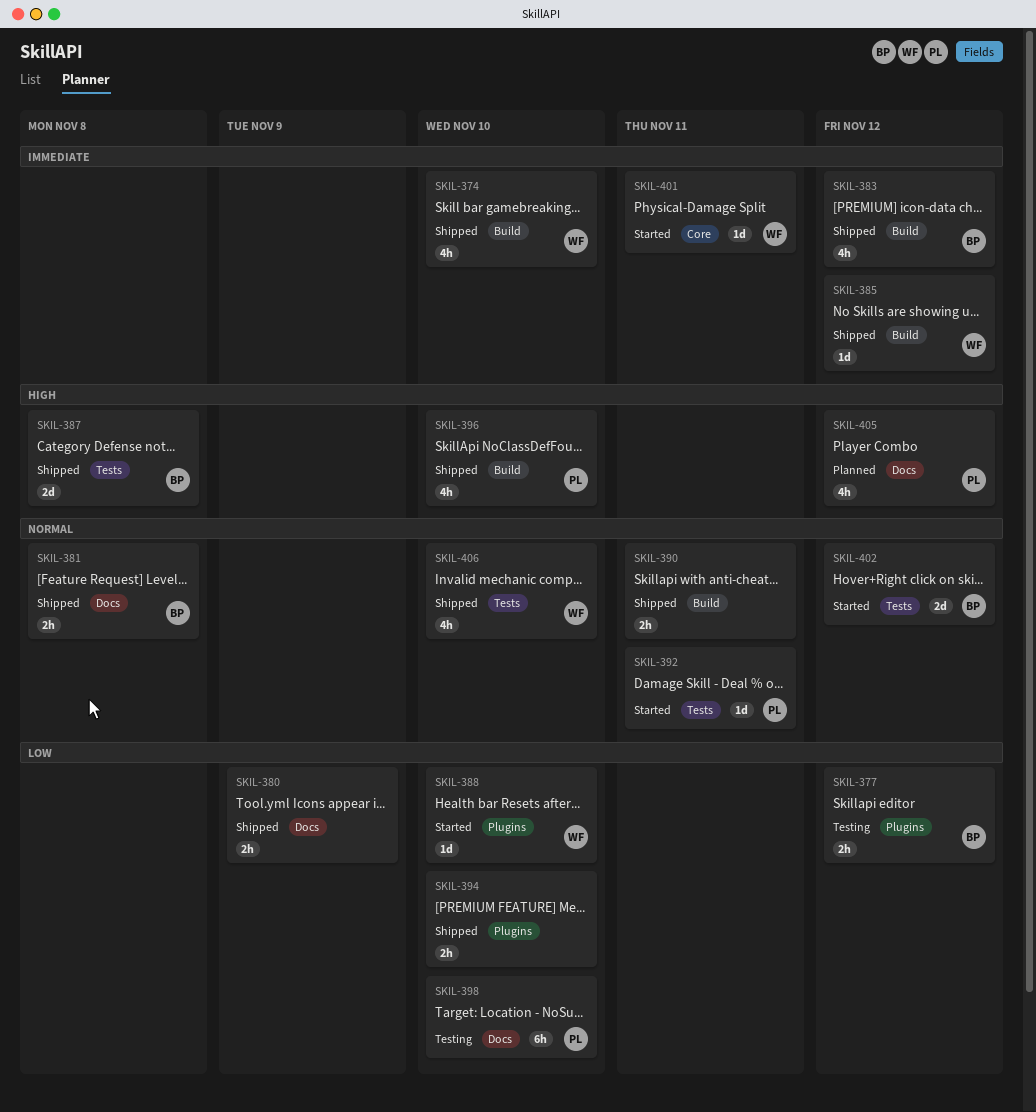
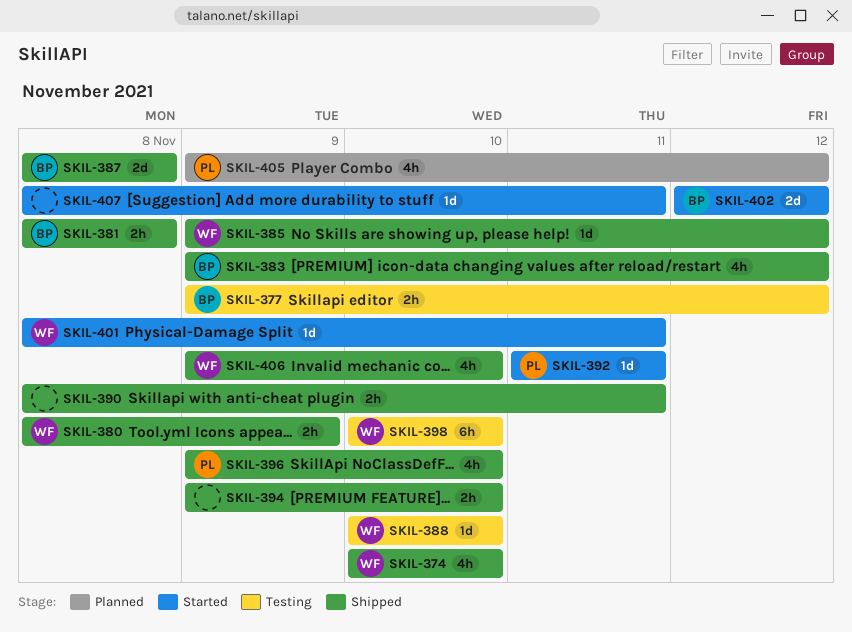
SKIL-380, owner: none -> WF
SKIL-388, status: Started -> Testing
SKIL-398, owner: PL -> WF
SKIL-407: none -> present

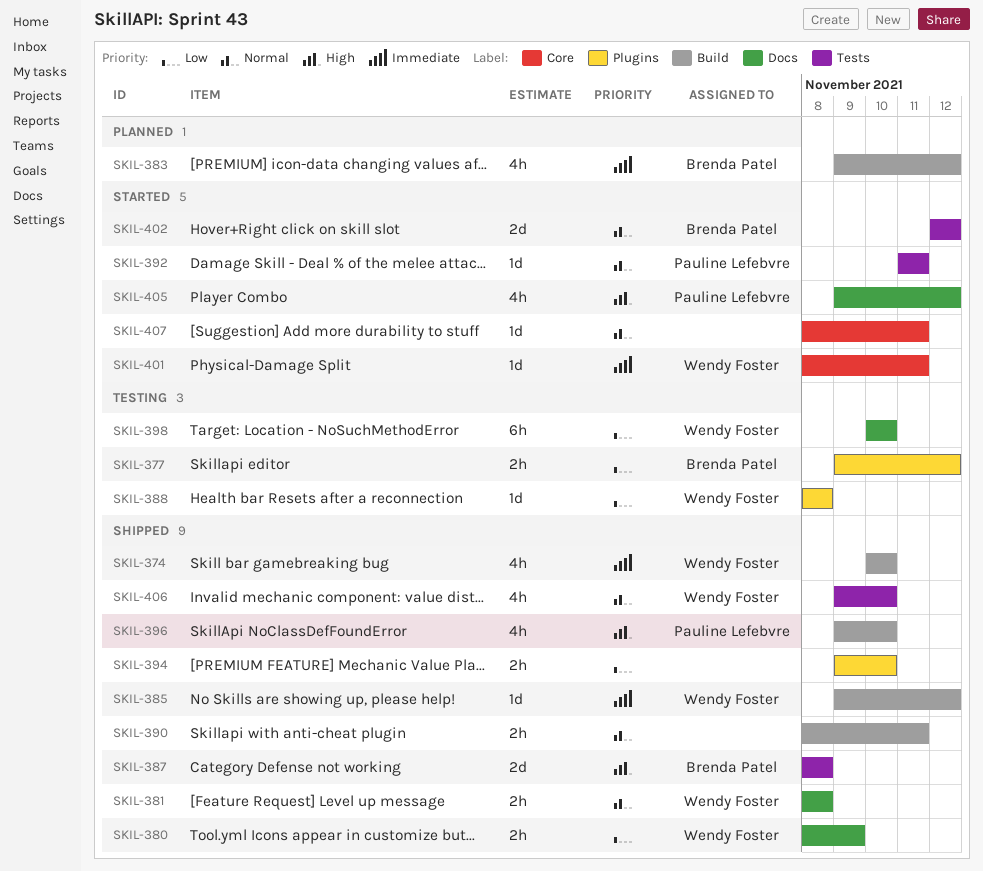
SKIL-381, owner: Brenda Patel -> Wendy Foster
SKIL-383, status: Shipped -> Planned
SKIL-388, start: Nov 10 -> Nov 8
SKIL-388, due: Nov 10 -> Nov 8
SKIL-405, status: Planned -> Started

